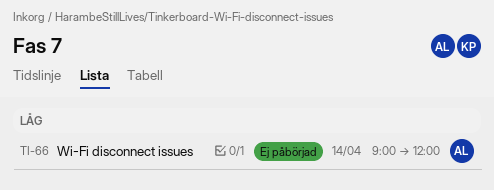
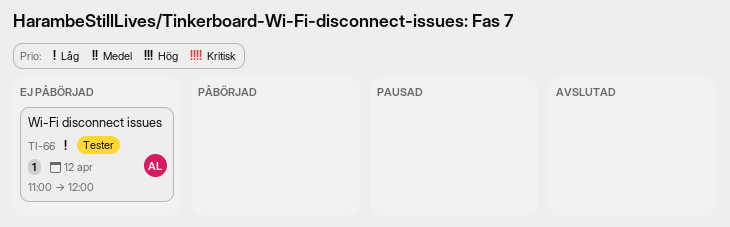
TI-66, day: Apr 14 -> Apr 12
TI-66, begins: 09:00 -> 11:00

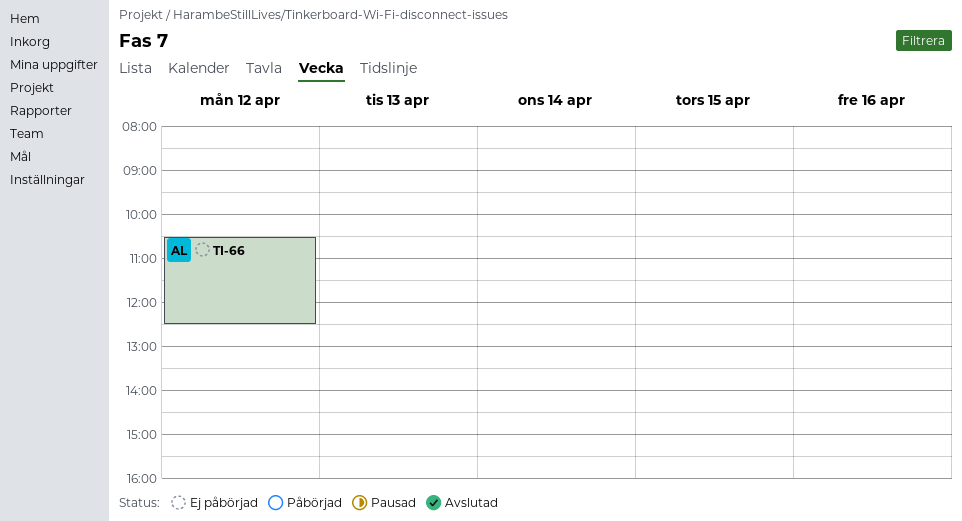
TI-66, begins: 11:00 -> 10:30
TI-66, ends: 12:00 -> 12:30

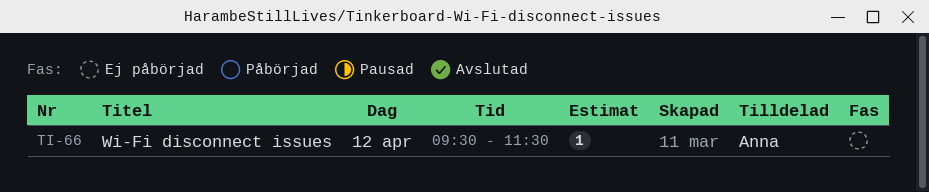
TI-66, begins: 10:30 -> 09:30
TI-66, ends: 12:30 -> 11:30

